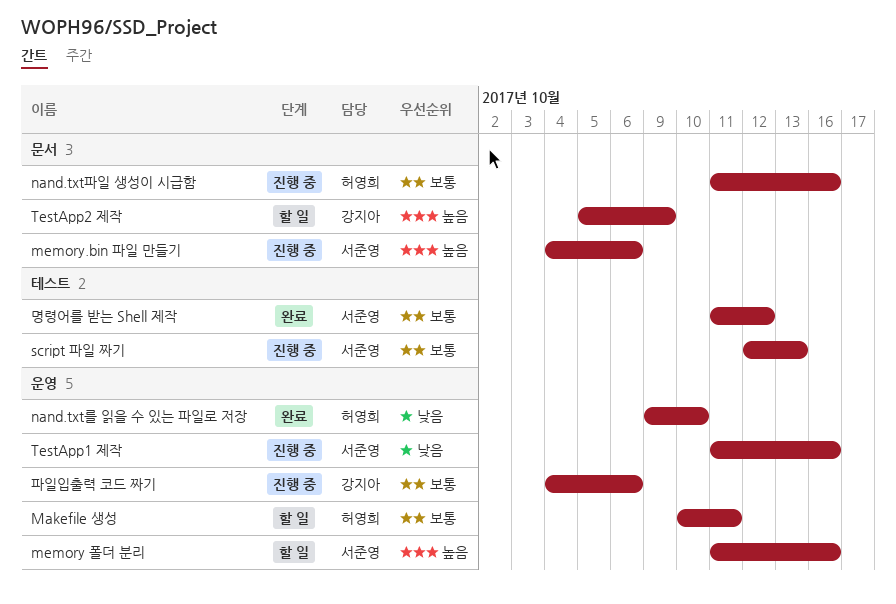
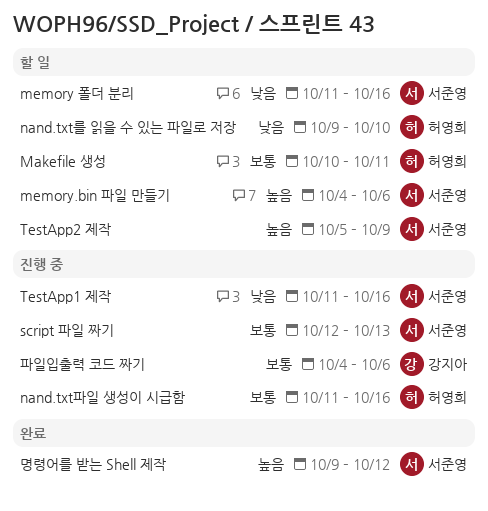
memory 폴더 분리, priority: 높음 -> 낮음
memory.bin 파일 만들기, status: 진행 중 -> 할 일
nand.txt를 읽을 수 있는 파일로 저장, status: 완료 -> 할 일
TestApp2 제작, owner: 강지아 -> 서준영
명령어를 받는 Shell 제작, priority: 보통 -> 높음
명령어를 받는 Shell 제작, start: Oct 11 -> Oct 9

